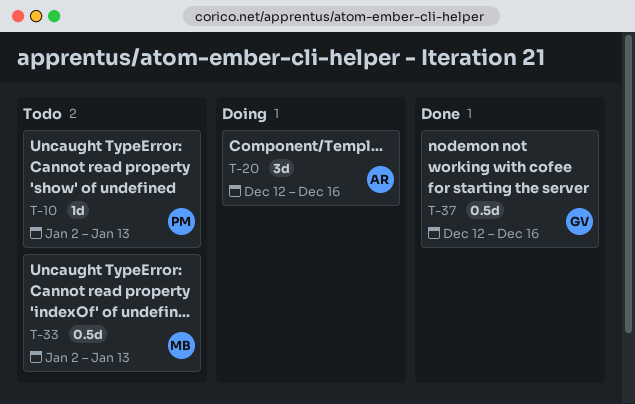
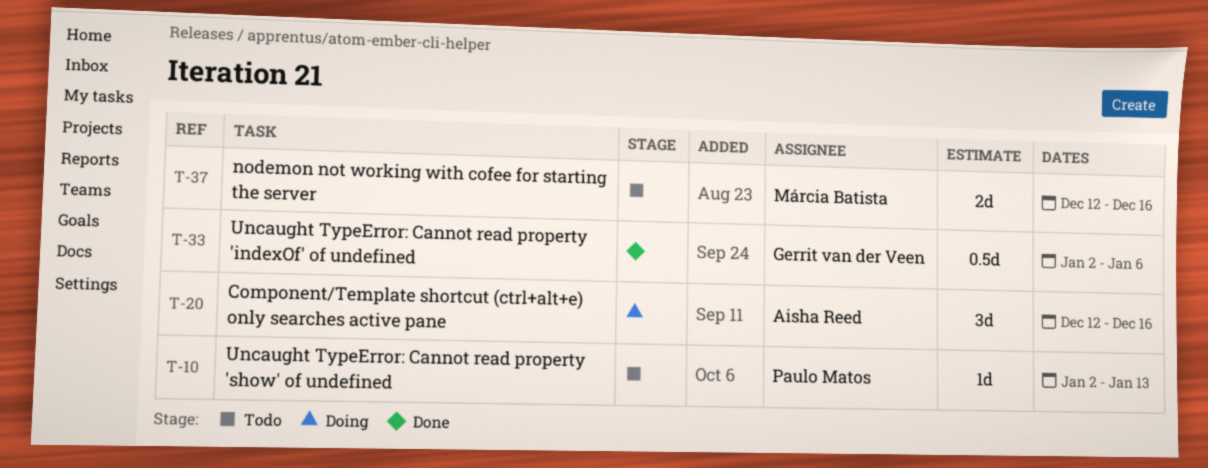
T-33, status: Todo -> Done
T-33, owner: Márcia Batista -> Gerrit van der Veen
T-33, due: Jan 13 -> Jan 6
T-37, status: Done -> Todo
T-37, owner: Gerrit van der Veen -> Márcia Batista
T-37, estimate: 0.5d -> 2d

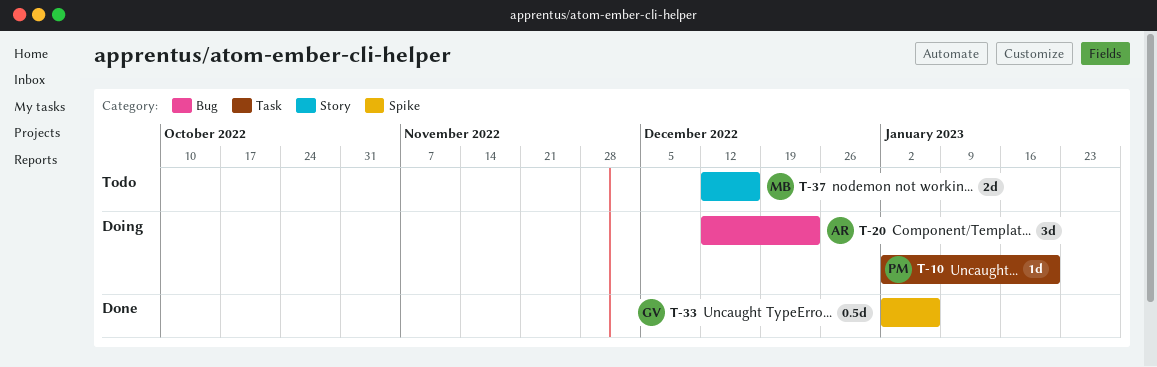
T-10, status: Todo -> Doing
T-10, due: Jan 13 -> Jan 20
T-20, due: Dec 16 -> Dec 23

